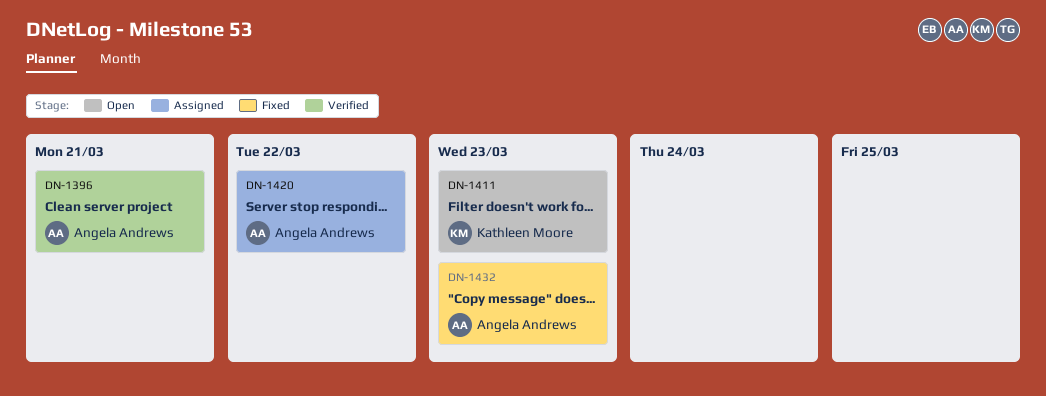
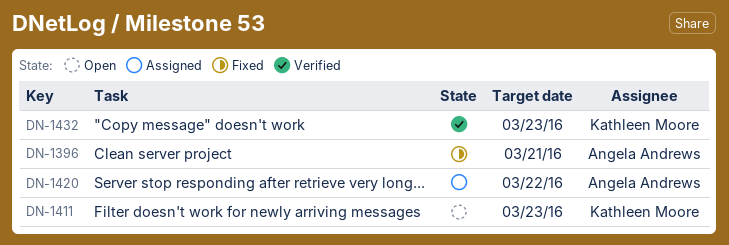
DN-1396, status: Verified -> Fixed
DN-1432, status: Fixed -> Verified
DN-1432, owner: Angela Andrews -> Kathleen Moore

